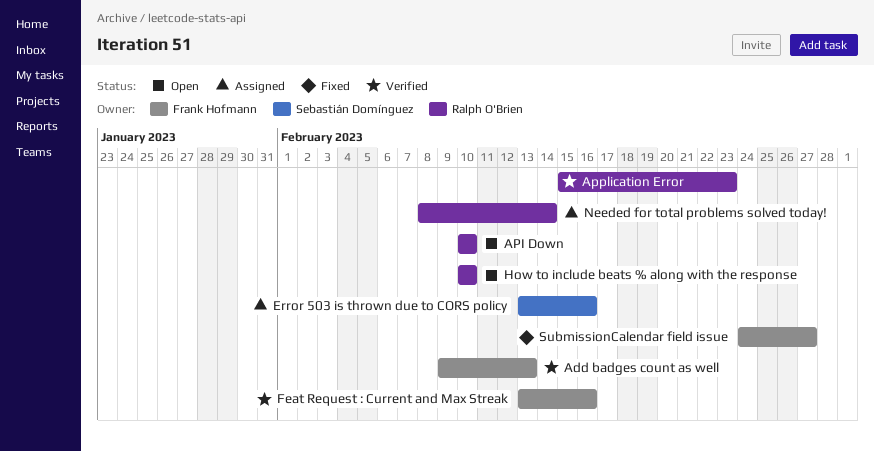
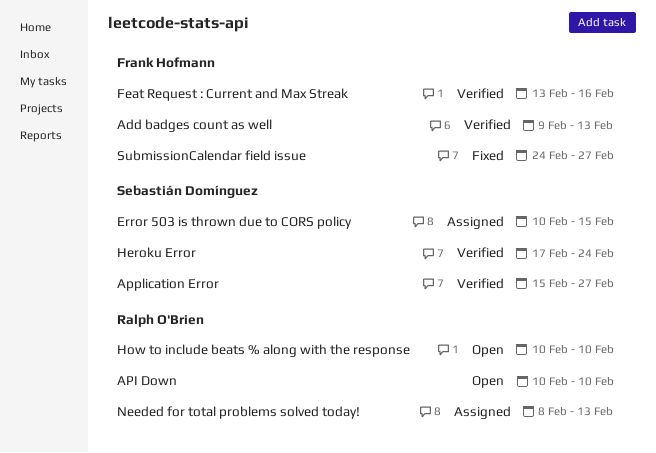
Application Error, owner: Ralph O'Brien -> Sebastián Domínguez
Application Error, due: Feb 23 -> Feb 27
Error 503 is thrown due to CORS policy, start: Feb 13 -> Feb 10
Error 503 is thrown due to CORS policy, due: Feb 16 -> Feb 15
Heroku Error: none -> present
Needed for total problems solved today!, due: Feb 14 -> Feb 13

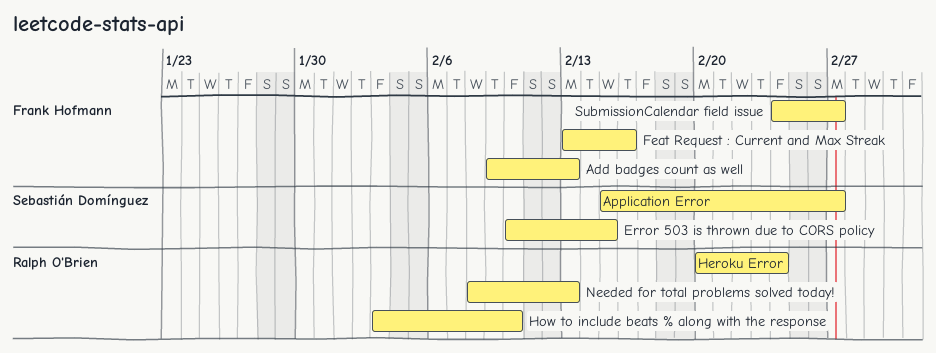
API Down: present -> none
Heroku Error, owner: Sebastián Domínguez -> Ralph O'Brien
Heroku Error, start: Feb 17 -> Feb 20
How to include beats % along with the response, start: Feb 10 -> Feb 3

